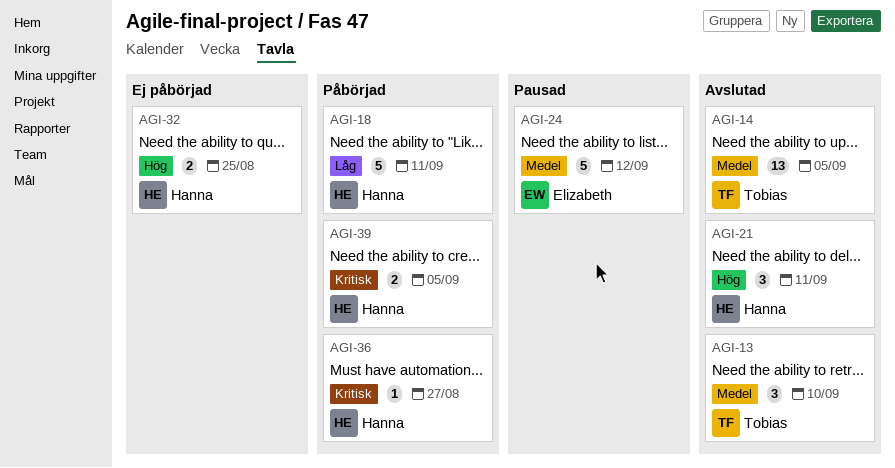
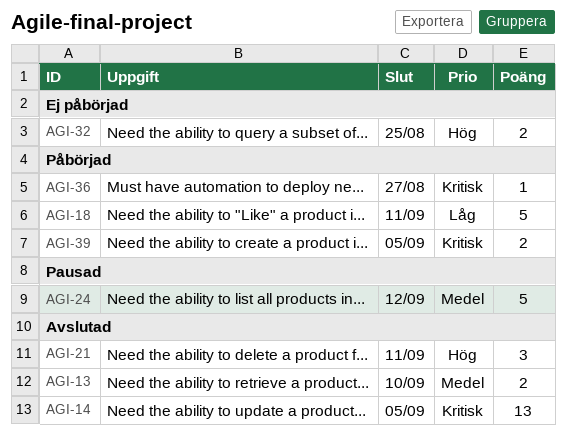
AGI-13, estimate: 3 -> 2
AGI-14, priority: Medel -> Kritisk

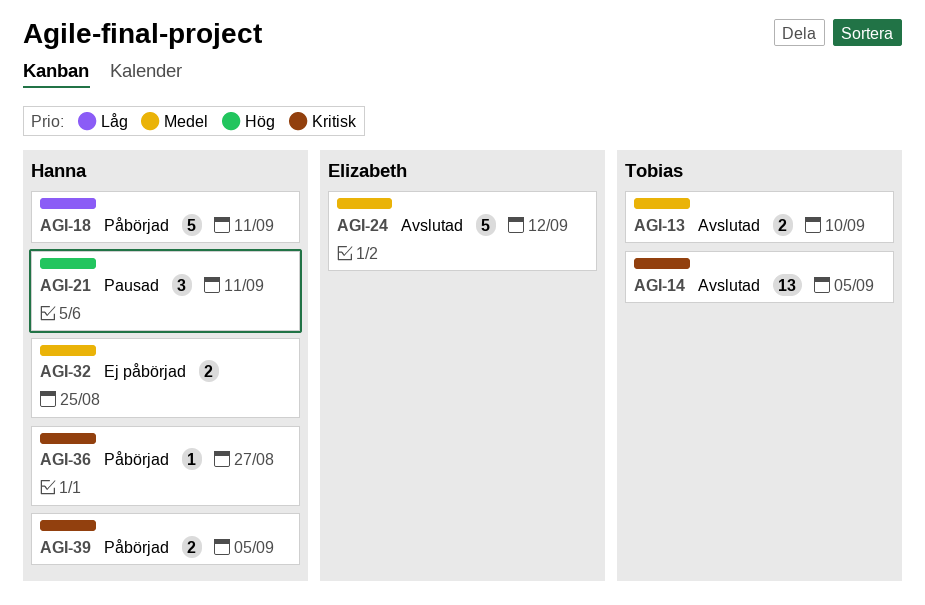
AGI-21, status: Avslutad -> Pausad
AGI-24, status: Pausad -> Avslutad
AGI-32, priority: Hög -> Medel

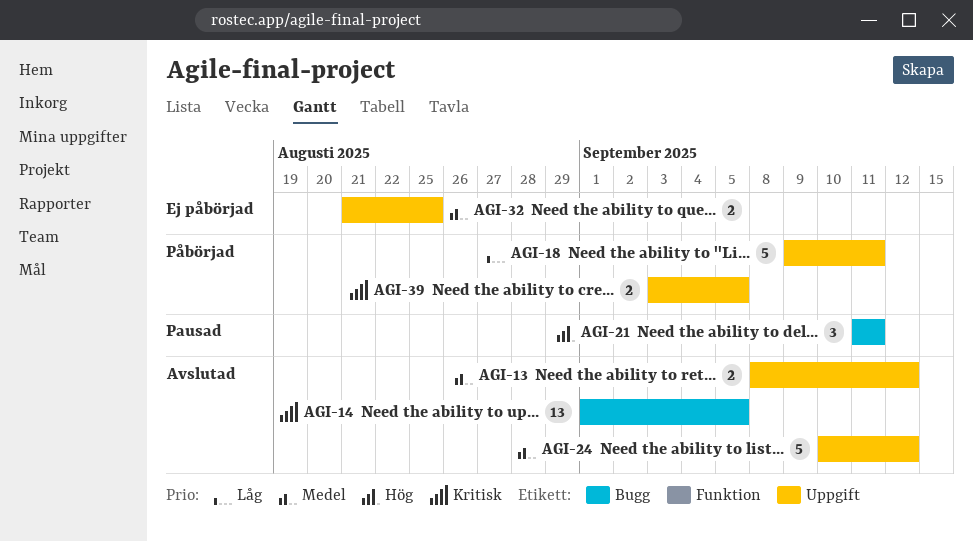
AGI-13, due: Sep 10 -> Sep 12
AGI-36: present -> none

